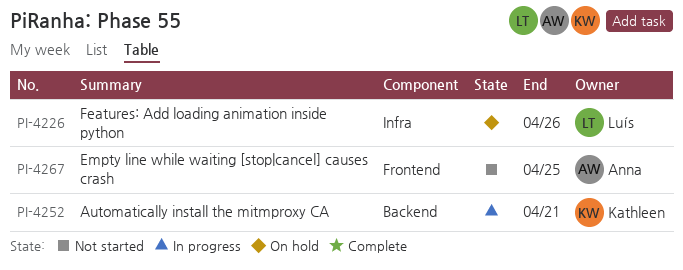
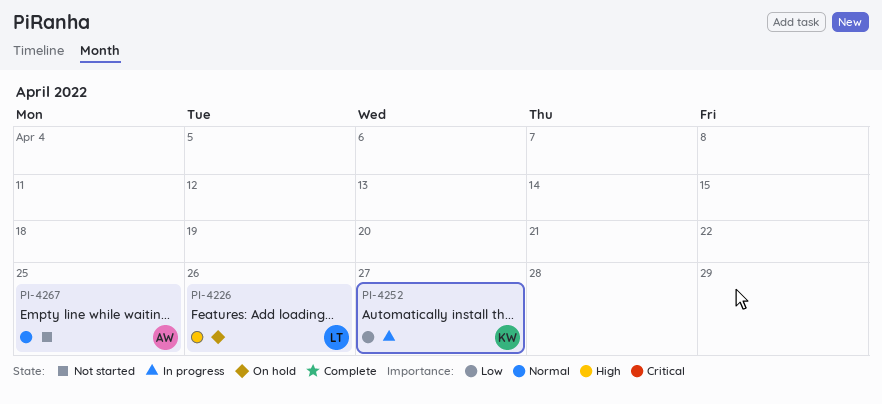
PI-4252, due: Apr 21 -> Apr 27

